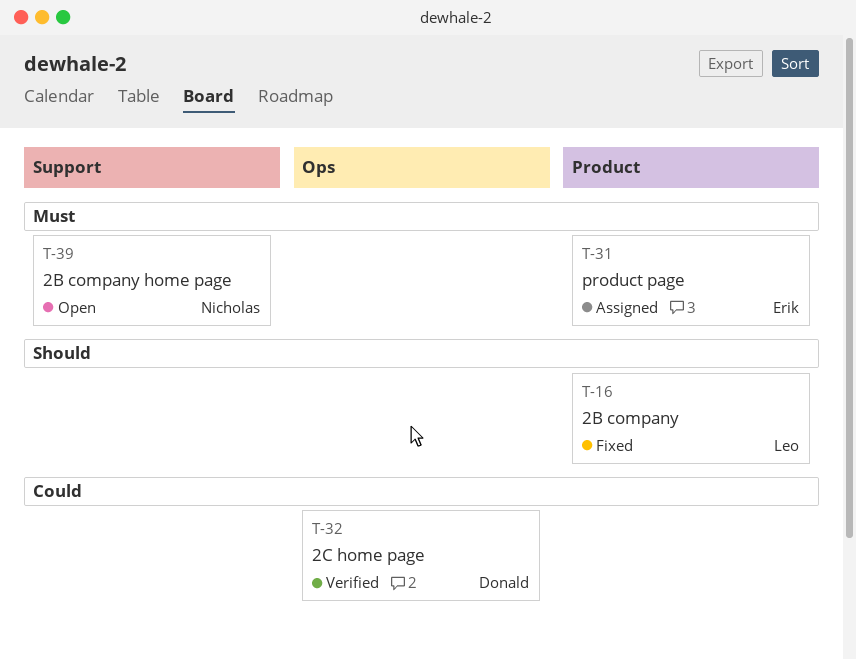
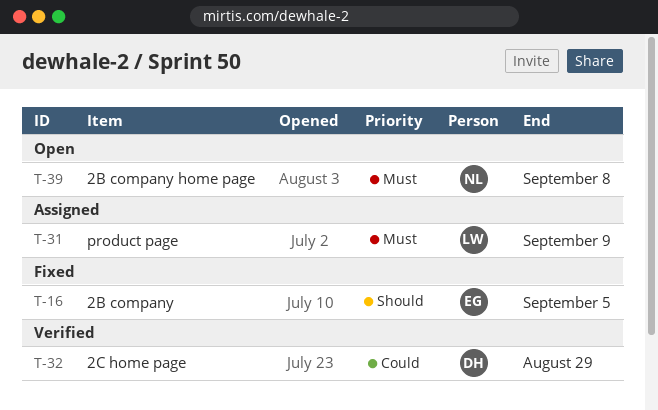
T-16, owner: Leo -> Erik
T-31, owner: Erik -> Leo

